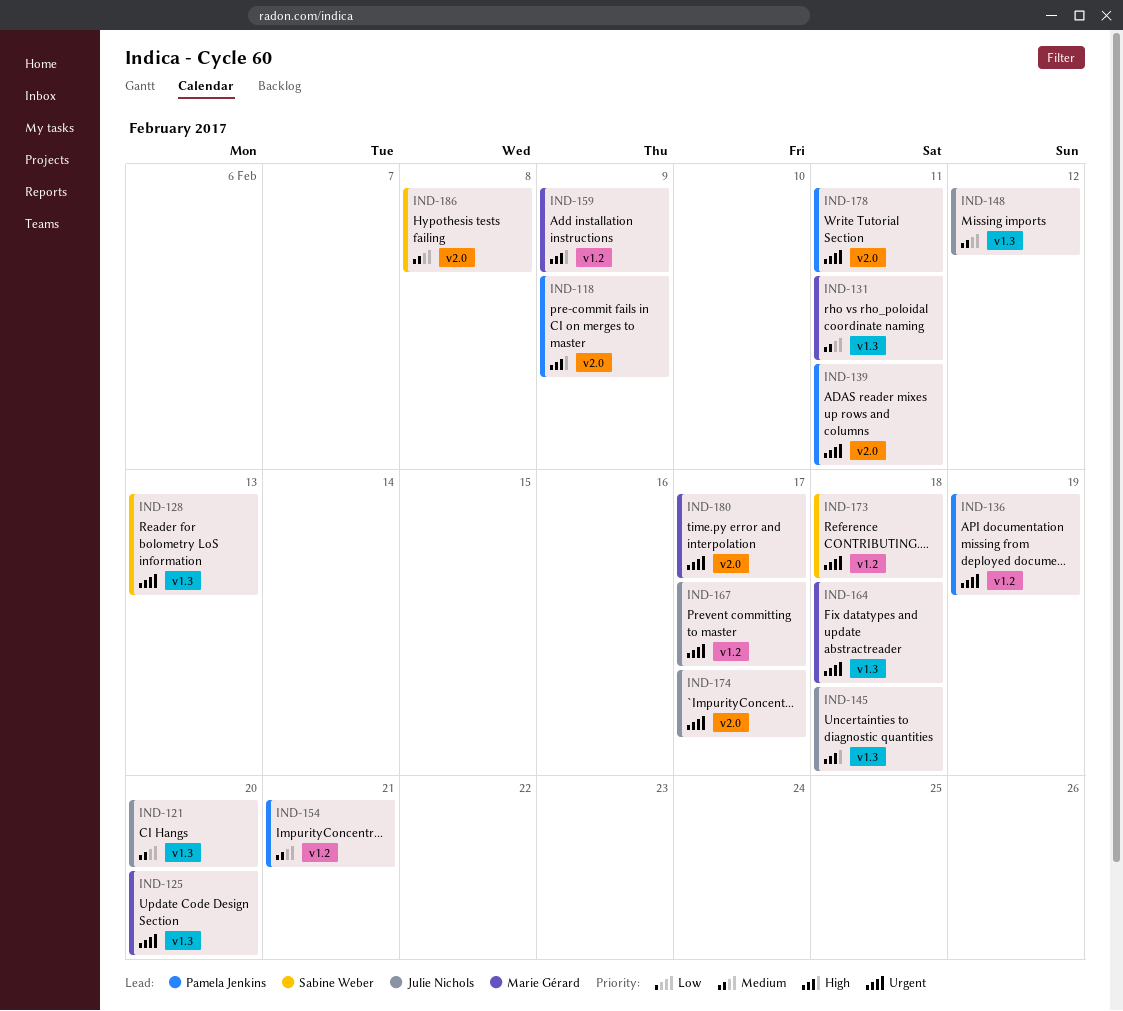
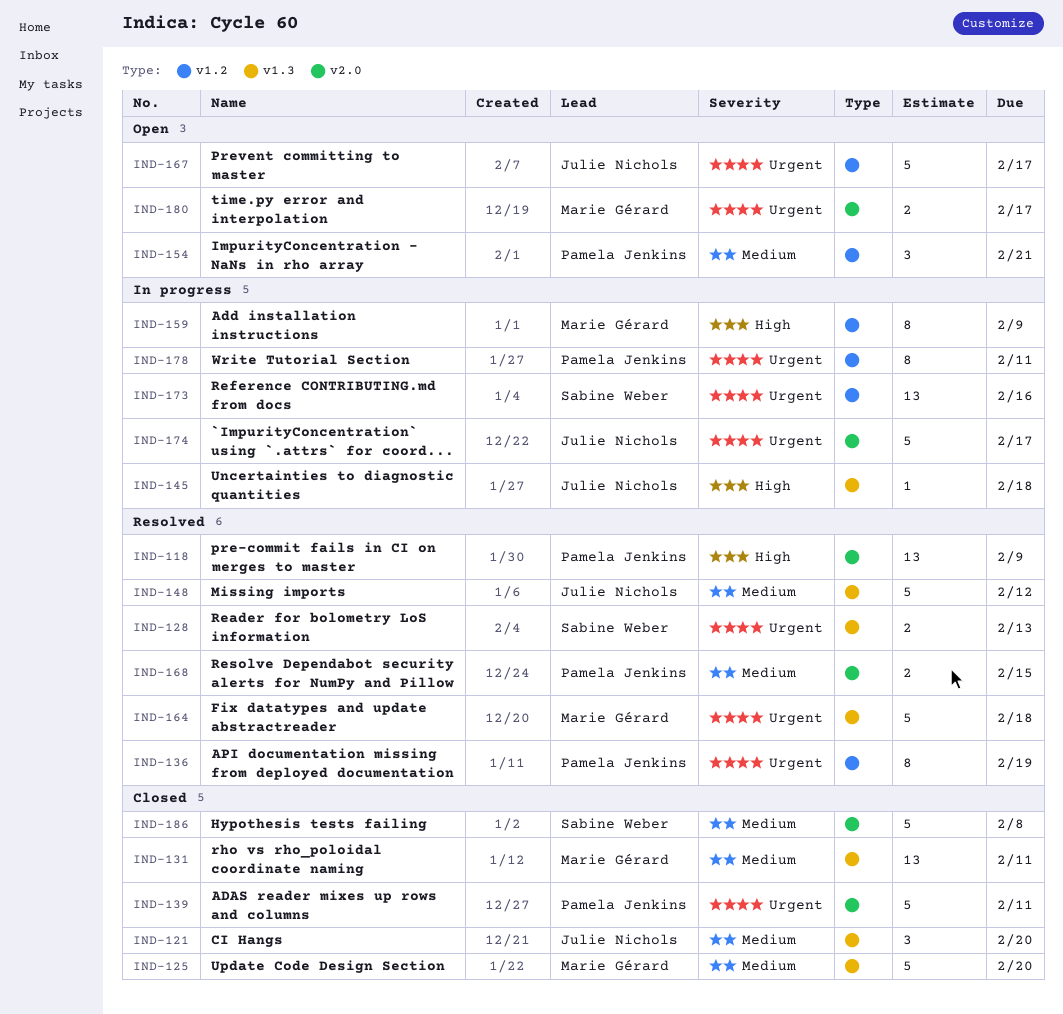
IND-125, priority: Urgent -> Medium
IND-168: none -> present
IND-173, due: Feb 18 -> Feb 16
IND-178, label: v2.0 -> v1.2

